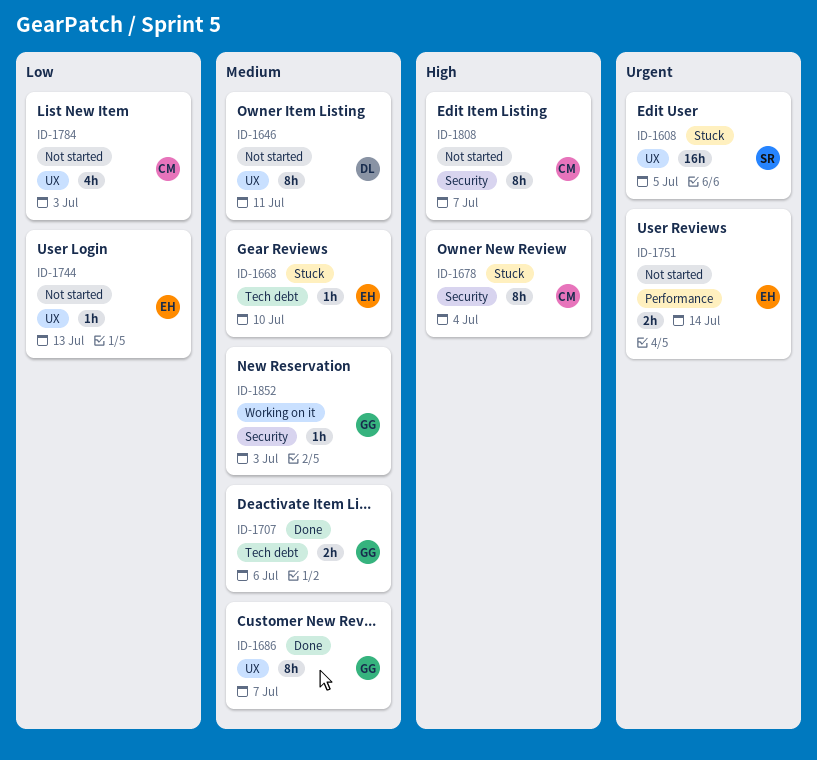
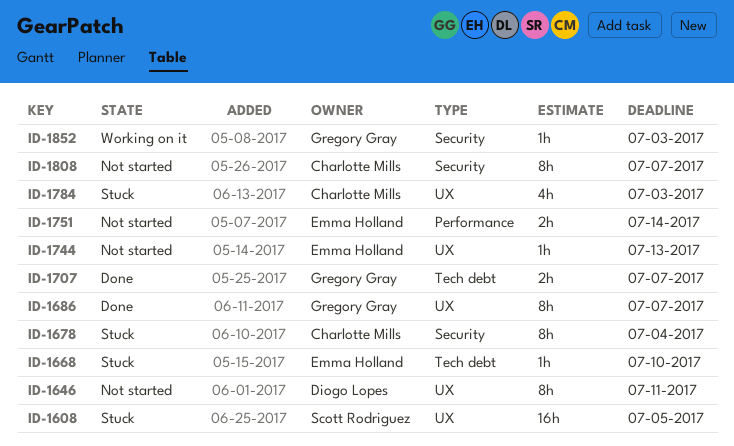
ID-1707, due: Jul 6 -> Jul 7
ID-1784, status: Not started -> Stuck

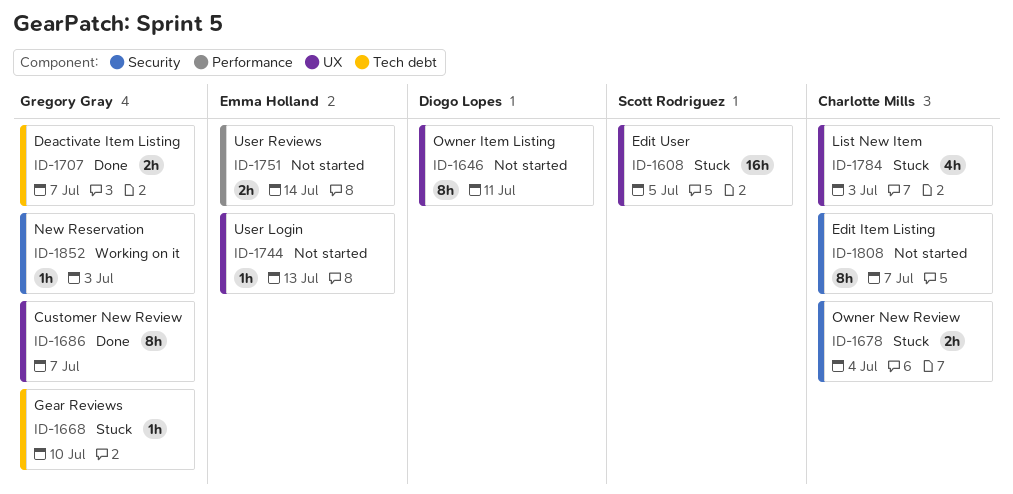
ID-1668, owner: Emma Holland -> Gregory Gray
ID-1678, estimate: 8h -> 2h

